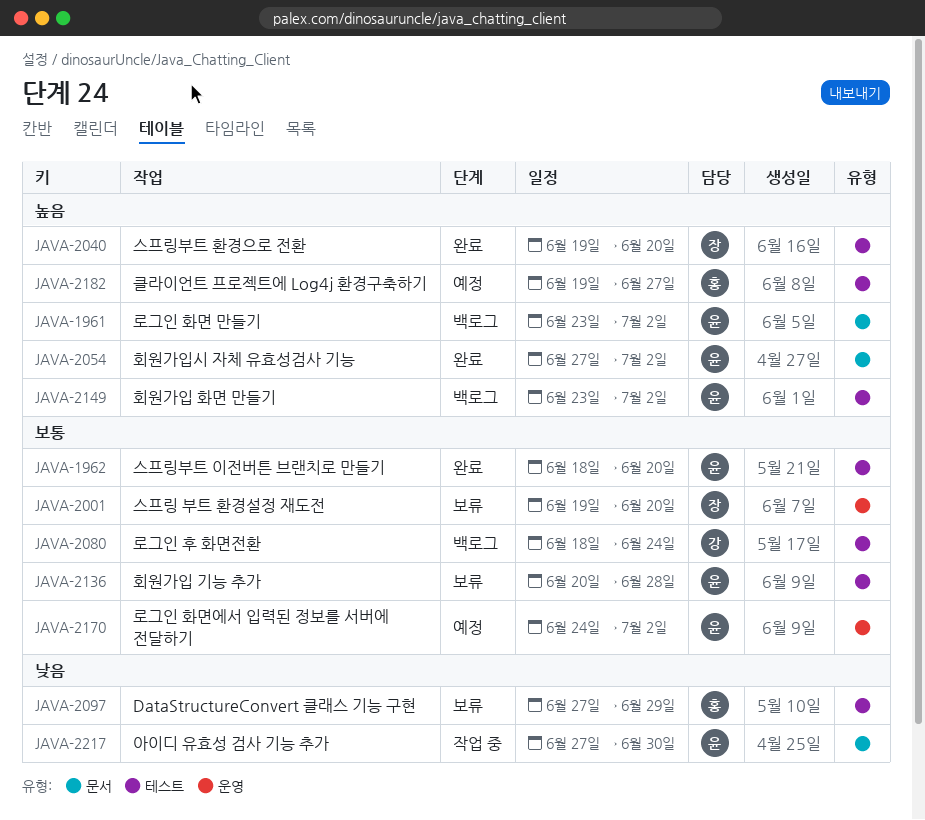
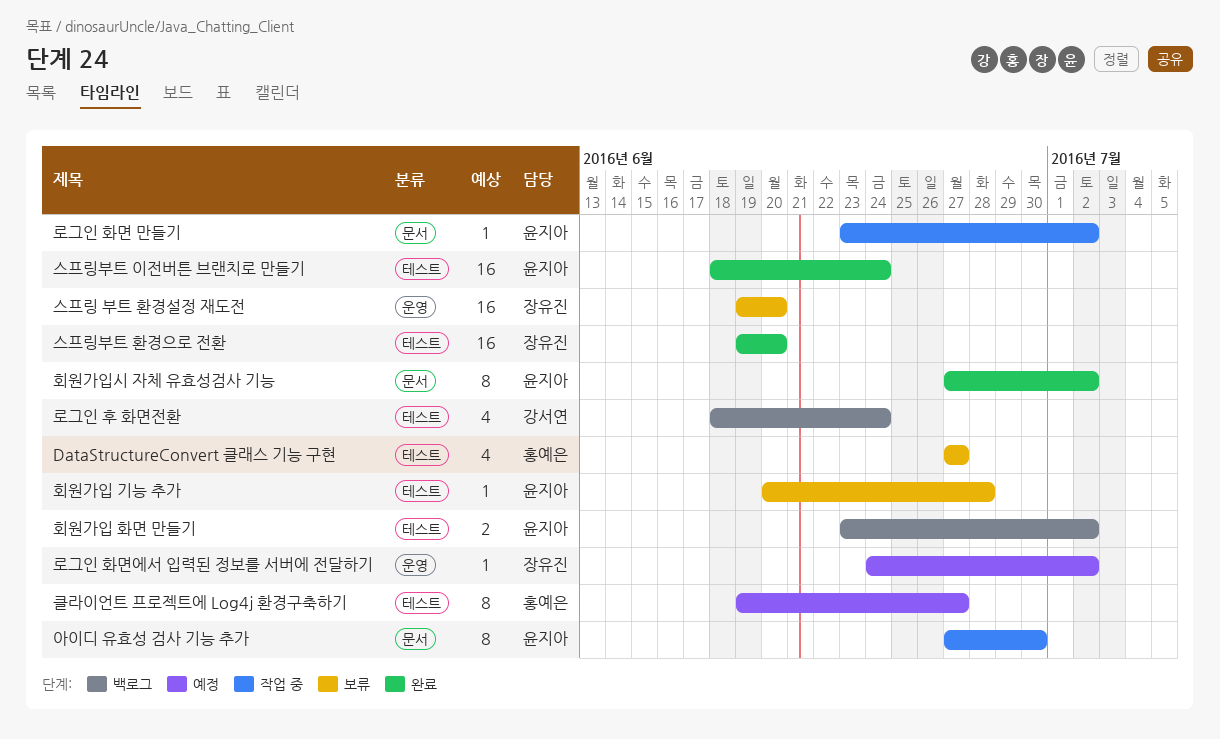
DataStructureConvert 클래스 기능 구현, due: Jun 29 -> Jun 27
로그인 화면 만들기, status: 백로그 -> 작업 중
로그인 화면에서 입력된 정보를 서버에 전달하기, owner: 윤지아 -> 장유진
스프링부트 이전버튼 브랜치로 만들기, due: Jun 20 -> Jun 24

